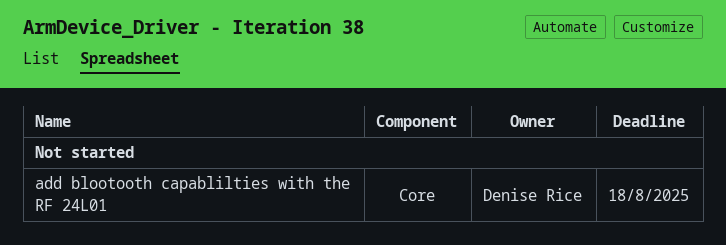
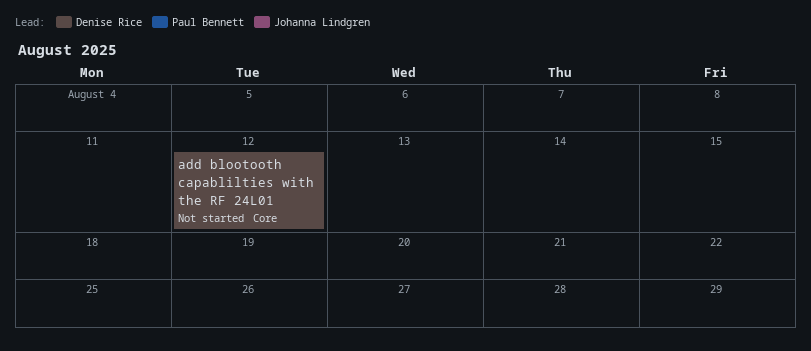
add blootooth capablilties with the RF 24L01, due: Aug 18 -> Aug 12

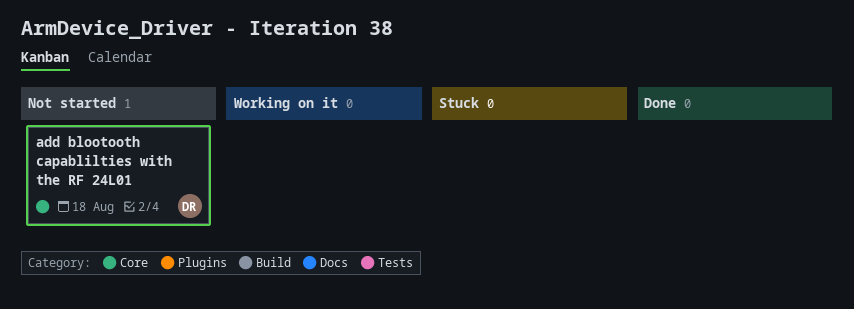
add blootooth capablilties with the RF 24L01, due: Aug 12 -> Aug 18

